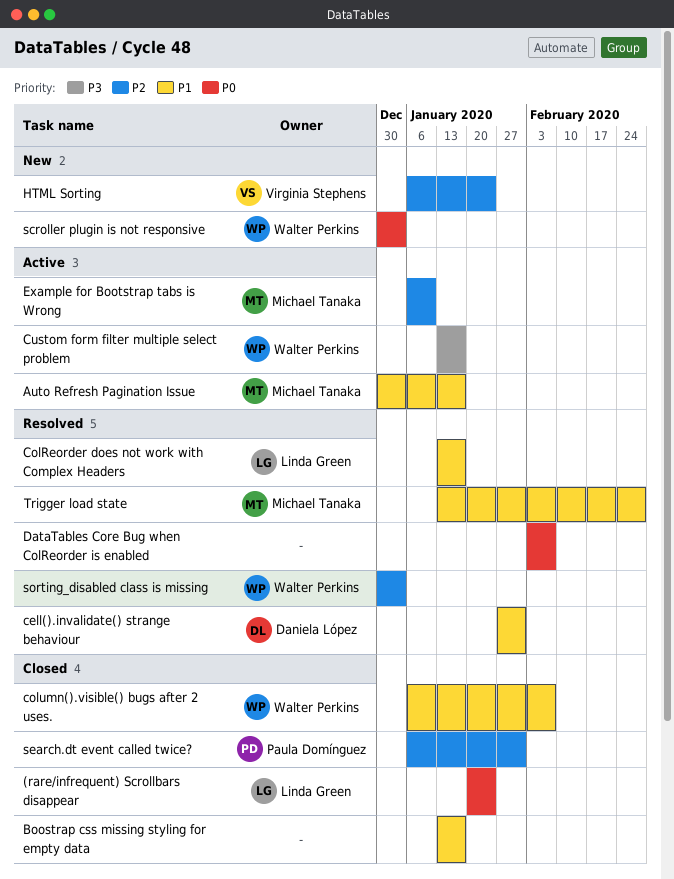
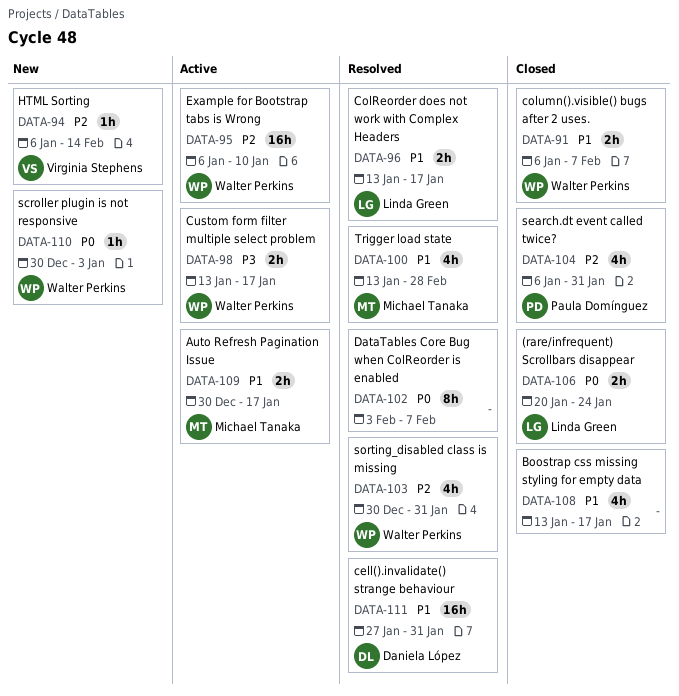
Example for Bootstrap tabs is Wrong, owner: Michael Tanaka -> Walter Perkins
HTML Sorting, due: Jan 24 -> Feb 14
sorting_disabled class is missing, due: Jan 3 -> Jan 31

